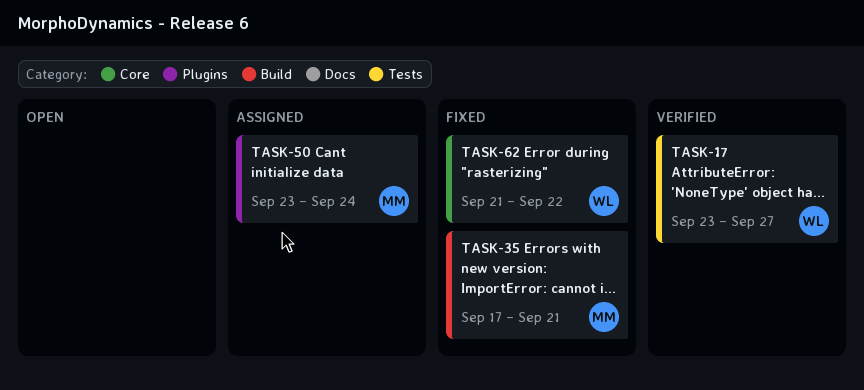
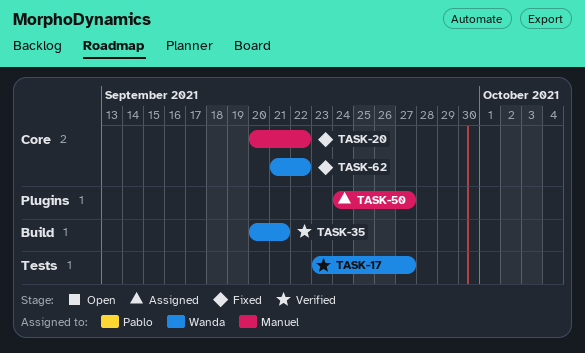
TASK-20: none -> present
TASK-35, status: Fixed -> Verified
TASK-35, owner: Manuel -> Wanda
TASK-35, start: Sep 17 -> Sep 20
TASK-50, start: Sep 23 -> Sep 24
TASK-50, due: Sep 24 -> Sep 27

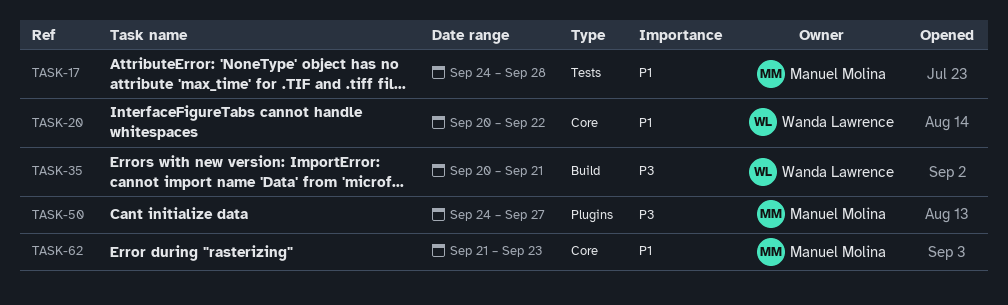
TASK-17, owner: Wanda Lawrence -> Manuel Molina
TASK-17, start: Sep 23 -> Sep 24
TASK-17, due: Sep 27 -> Sep 28
TASK-20, owner: Manuel Molina -> Wanda Lawrence
TASK-62, owner: Wanda Lawrence -> Manuel Molina
TASK-62, due: Sep 22 -> Sep 23

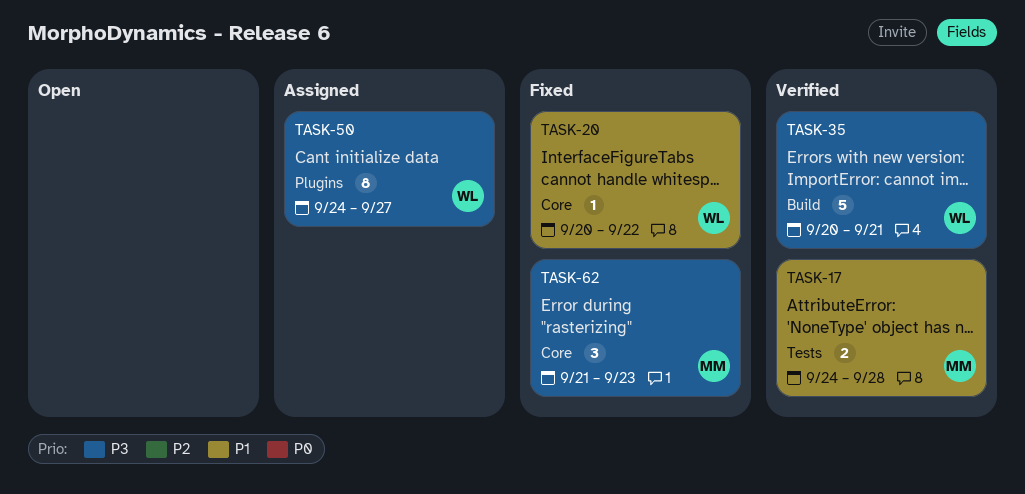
TASK-50, owner: Manuel Molina -> Wanda Lawrence
TASK-62, priority: P1 -> P3

